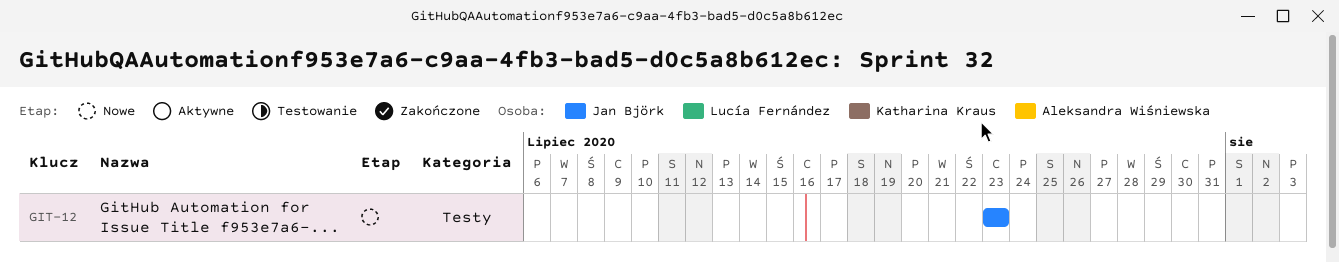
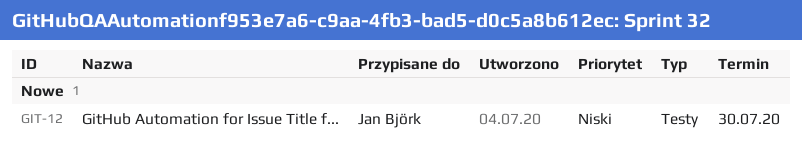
GIT-12, due: Jul 23 -> Jul 30

